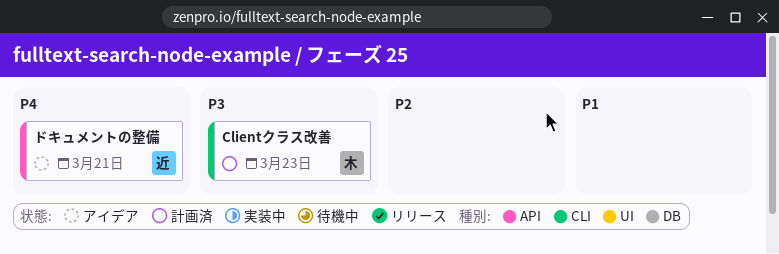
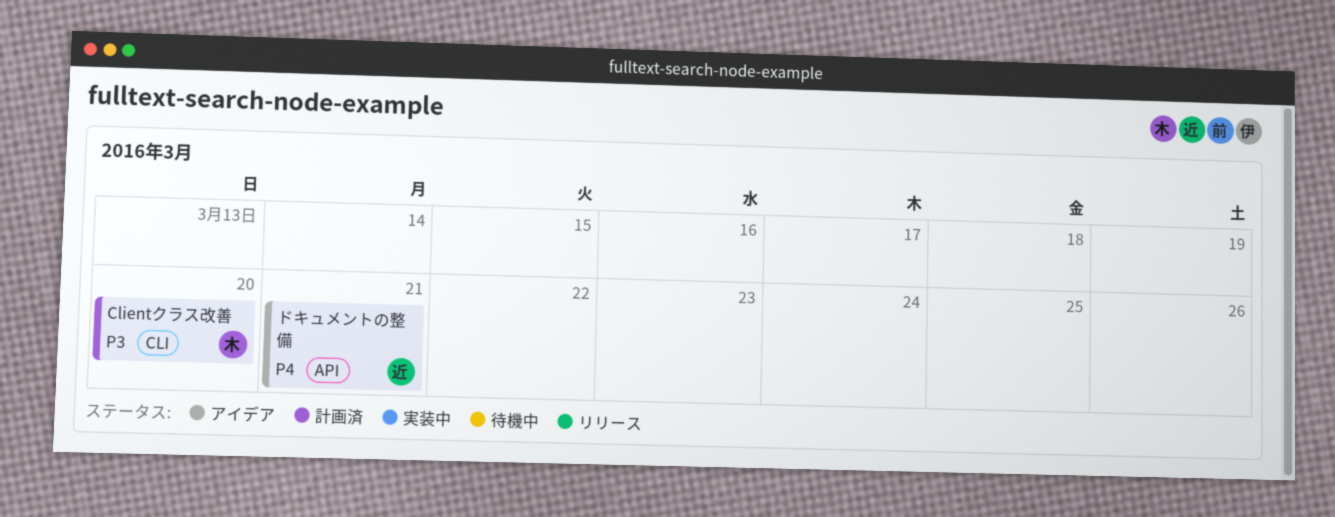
Clientクラス改善, due: Mar 23 -> Mar 20

